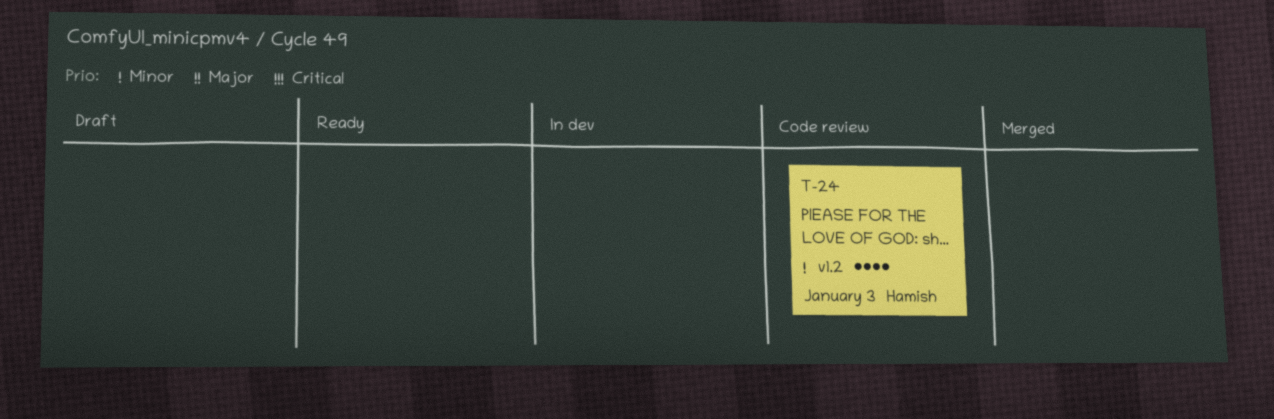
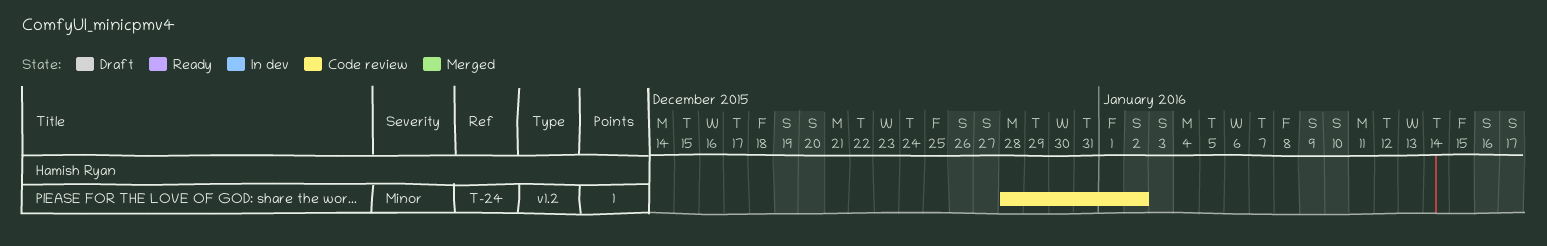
T-24, estimate: 4 -> 1
T-24, due: Jan 3 -> Jan 2

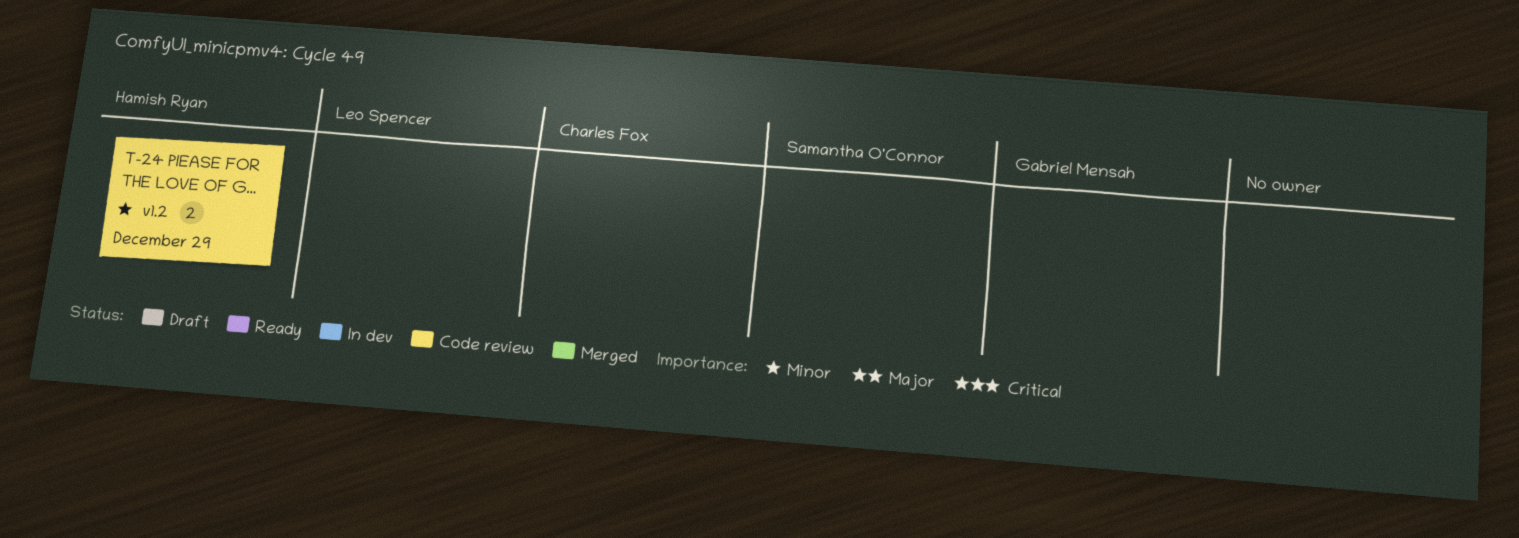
T-24, estimate: 1 -> 2
T-24, due: Jan 2 -> Dec 29

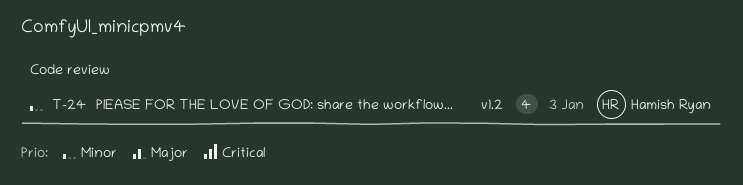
T-24, estimate: 2 -> 4
T-24, due: Dec 29 -> Jan 3

